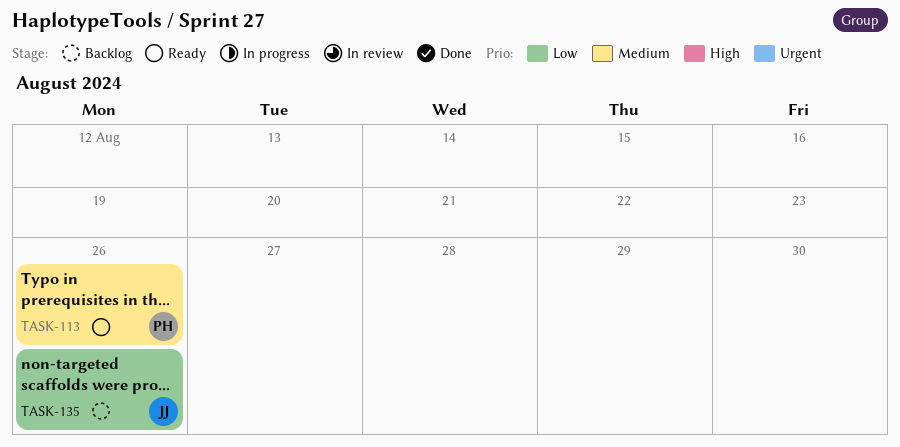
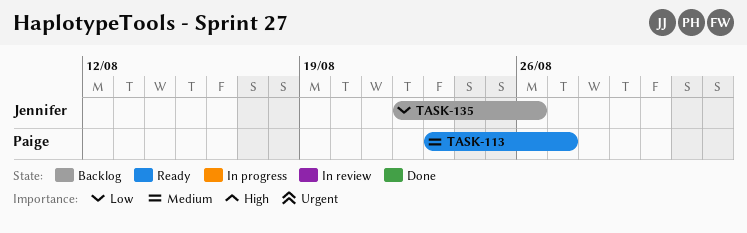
TASK-113, due: Aug 26 -> Aug 27

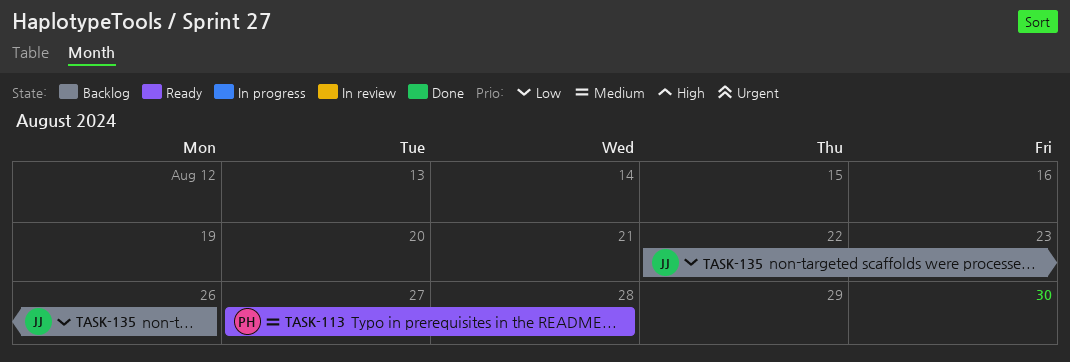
TASK-113, start: Aug 23 -> Aug 27
TASK-113, due: Aug 27 -> Aug 28

